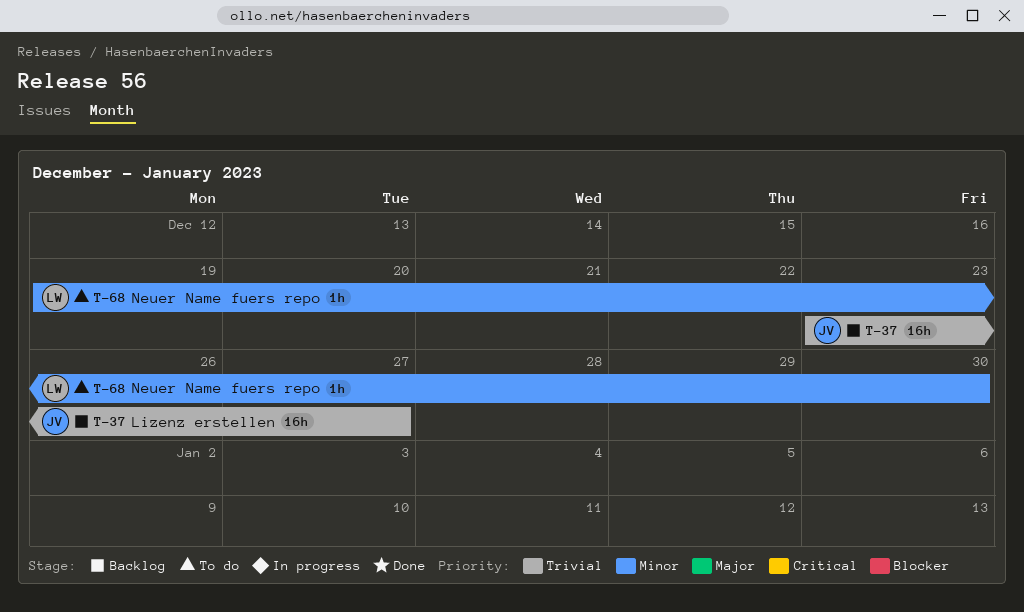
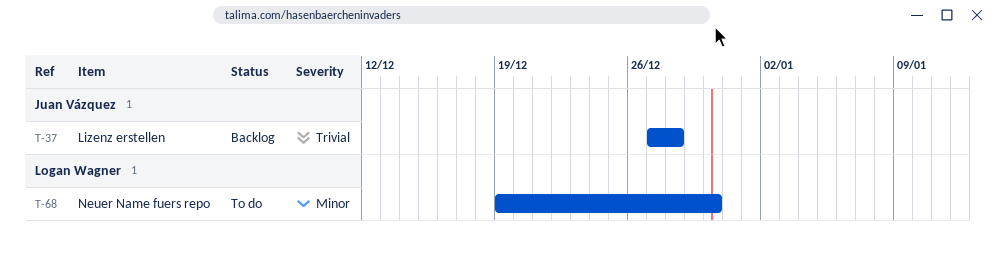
T-37, start: Dec 23 -> Dec 27
T-37, due: Dec 27 -> Dec 28

